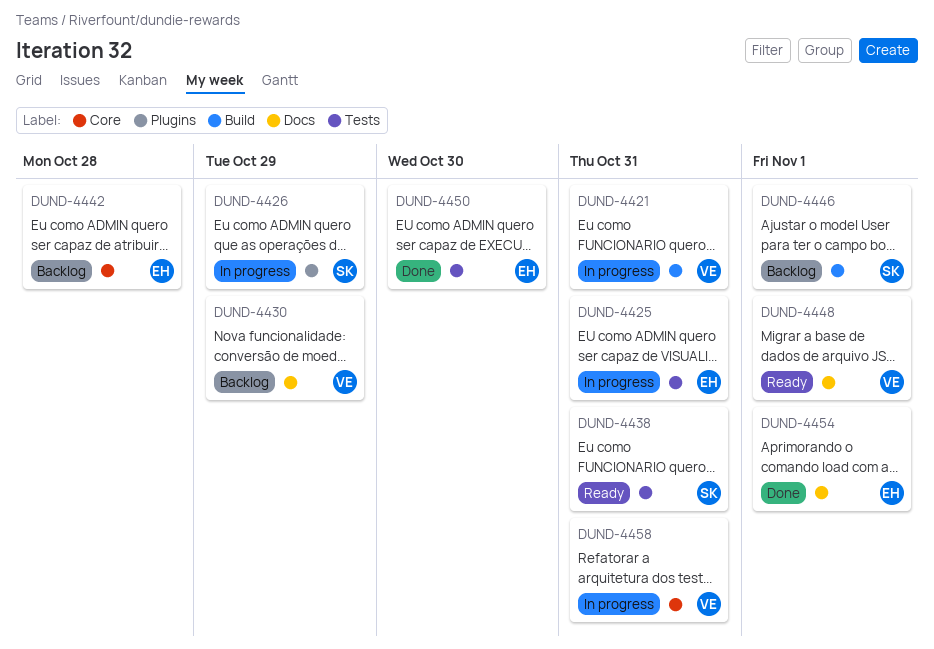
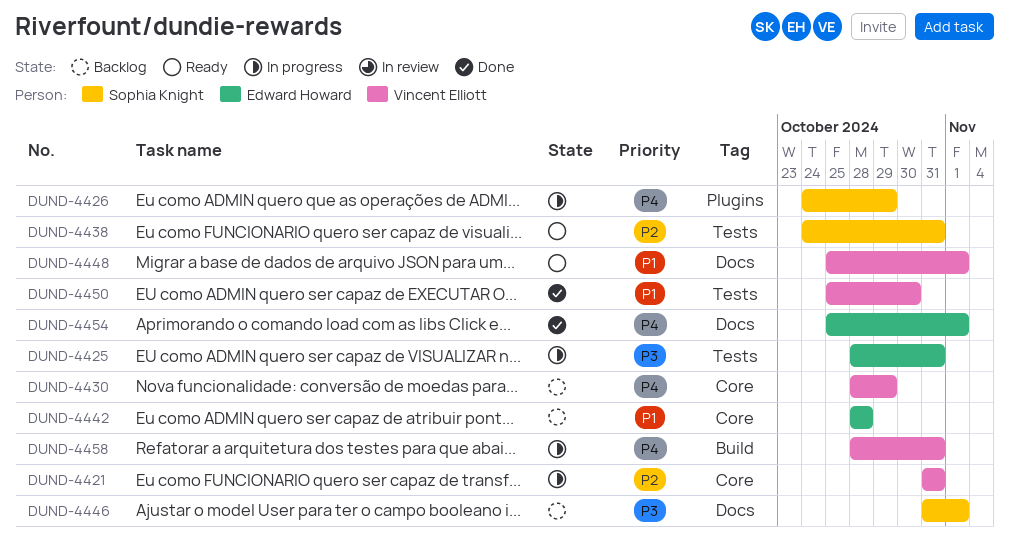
DUND-4421, label: Build -> Core
DUND-4430, label: Docs -> Core
DUND-4446, label: Build -> Docs
DUND-4450, owner: Edward Howard -> Vincent Elliott
DUND-4458, label: Core -> Build

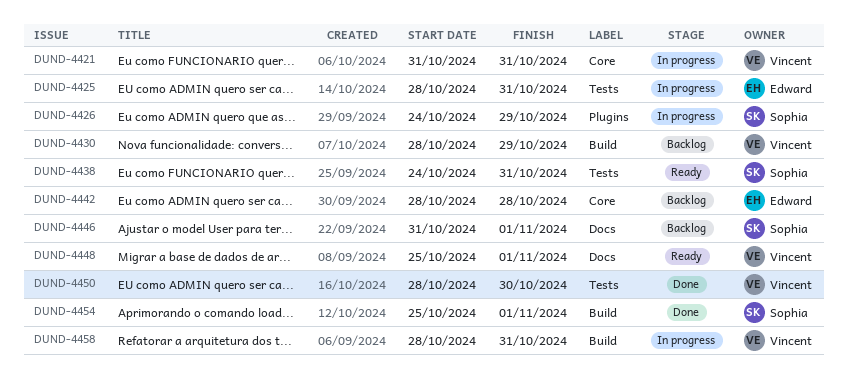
DUND-4430, label: Core -> Build
DUND-4450, start: Oct 25 -> Oct 28
DUND-4454, owner: Edward Howard -> Sophia Knight
DUND-4454, label: Docs -> Build

